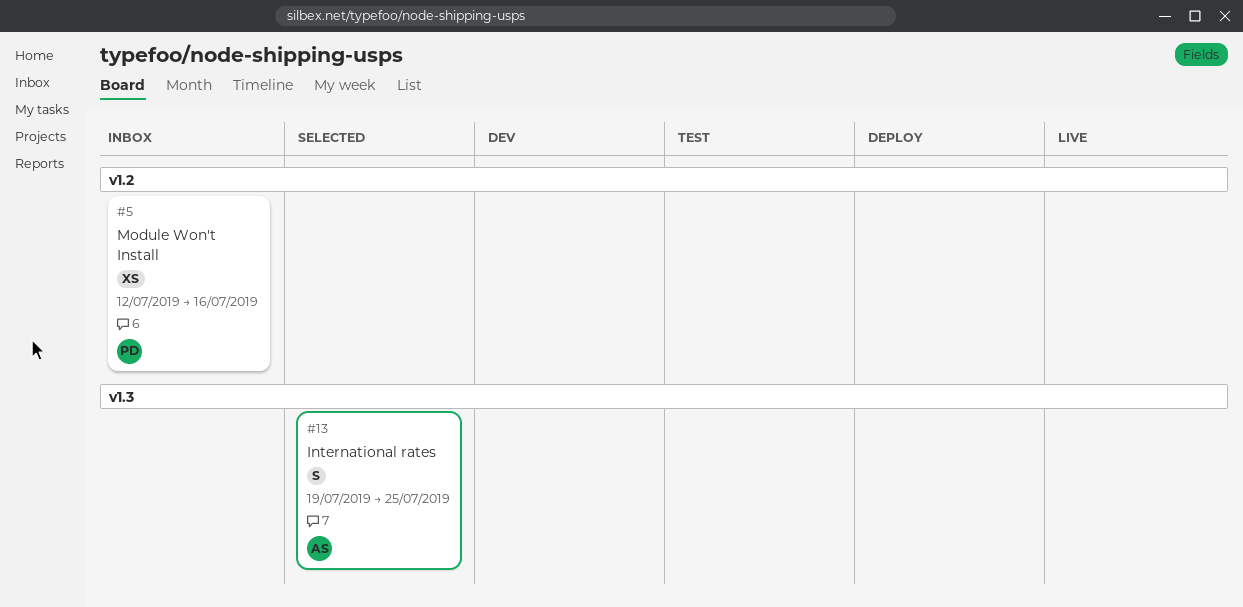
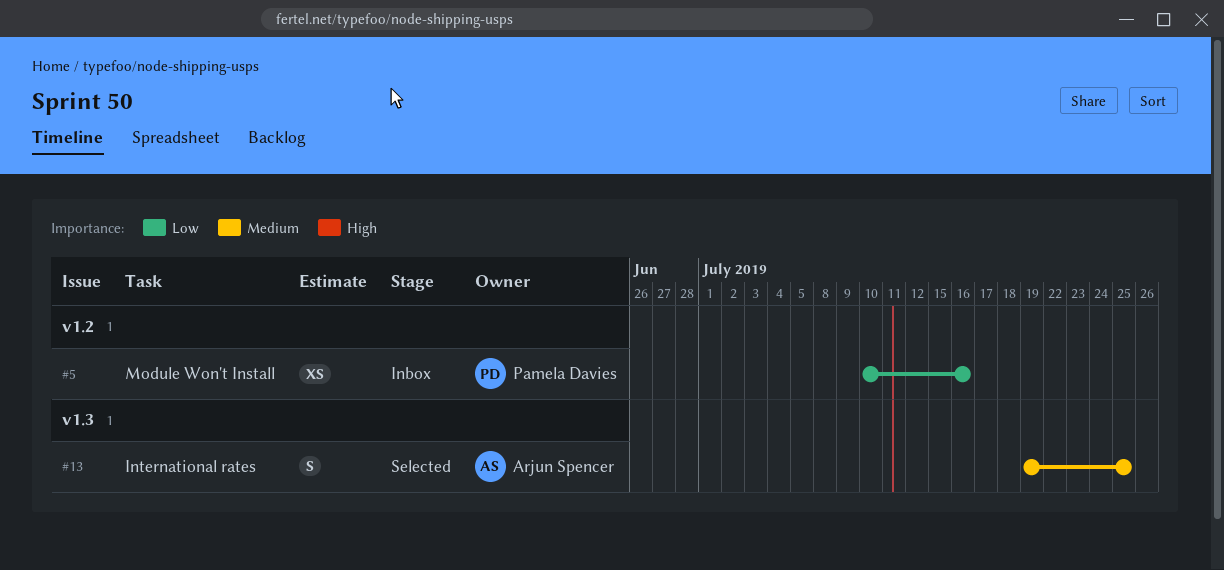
#5, start: Jul 12 -> Jul 10

